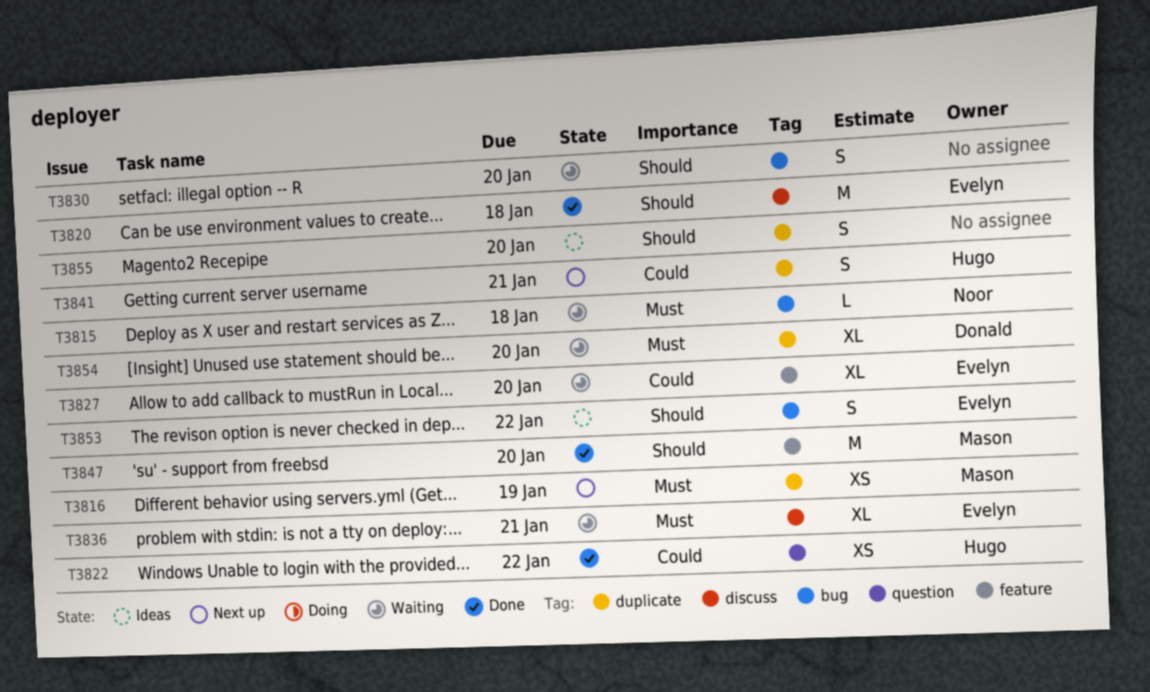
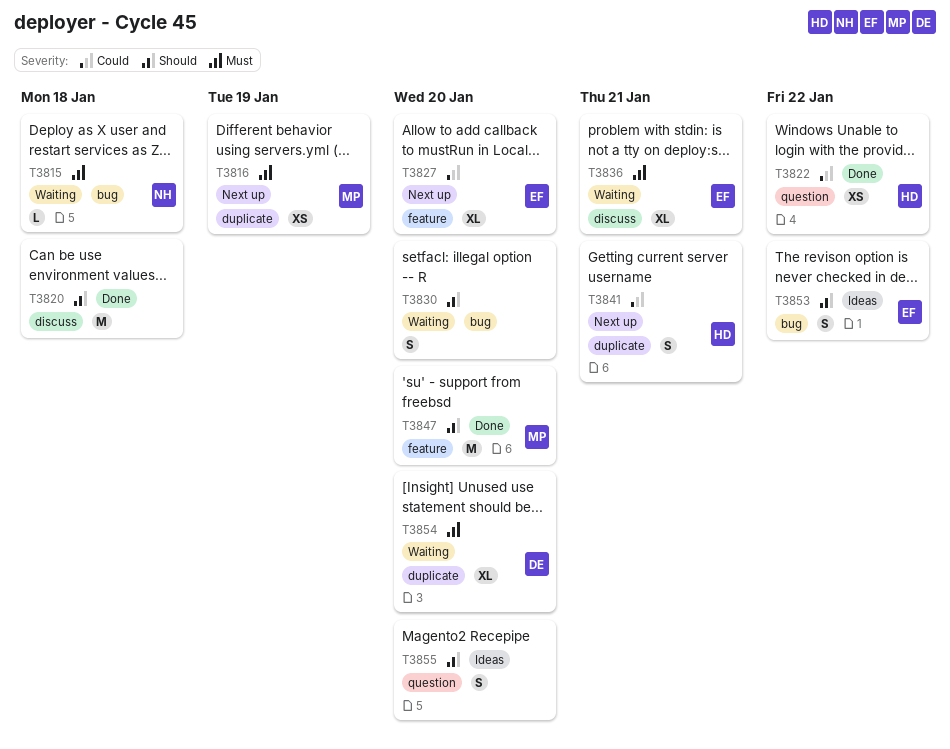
T3820, owner: Evelyn -> none
T3827, status: Waiting -> Next up
T3855, label: duplicate -> question

